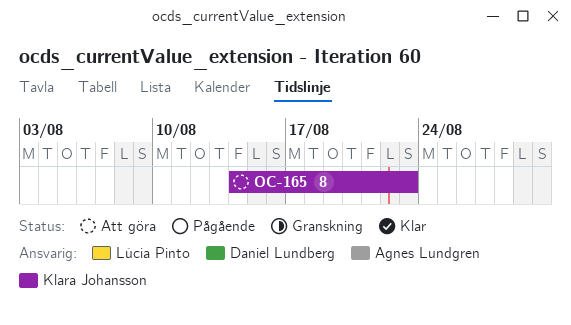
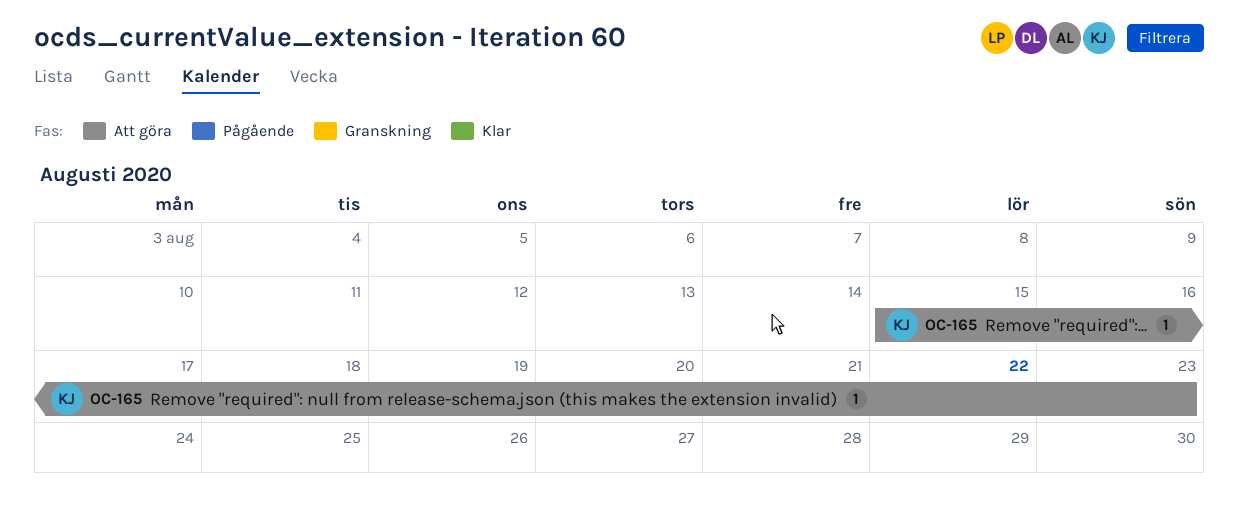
OC-165, estimate: 8 -> 1
OC-165, start: Aug 14 -> Aug 15

